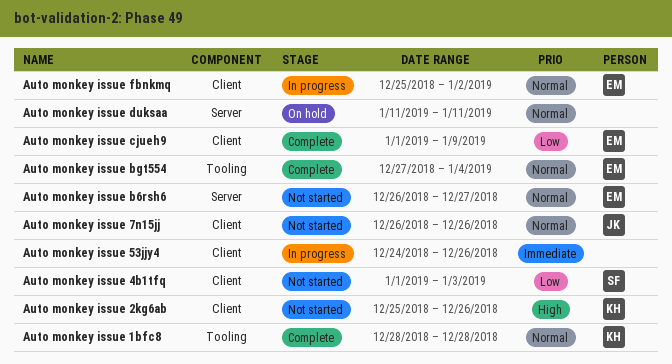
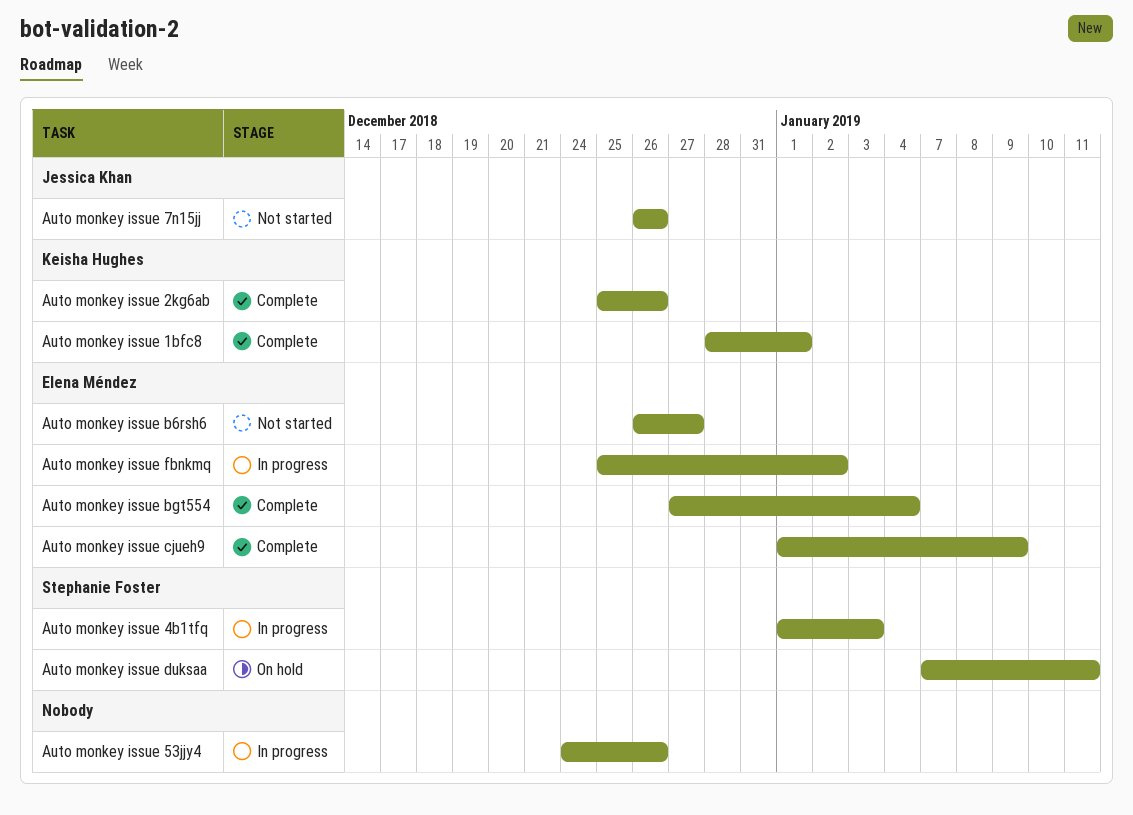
Auto monkey issue 1bfc8, due: Dec 28 -> Jan 1
Auto monkey issue 2kg6ab, status: Not started -> Complete
Auto monkey issue 4b1tfq, status: Not started -> In progress
Auto monkey issue duksaa, owner: none -> Stephanie Foster
Auto monkey issue duksaa, start: Jan 11 -> Jan 7

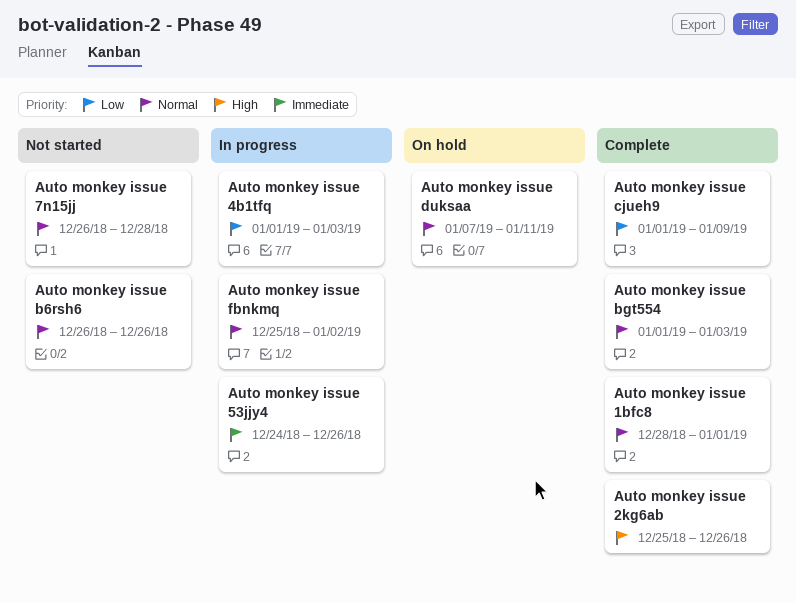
Auto monkey issue 7n15jj, due: Dec 26 -> Dec 28
Auto monkey issue b6rsh6, due: Dec 27 -> Dec 26
Auto monkey issue bgt554, start: Dec 27 -> Jan 1
Auto monkey issue bgt554, due: Jan 4 -> Jan 3

